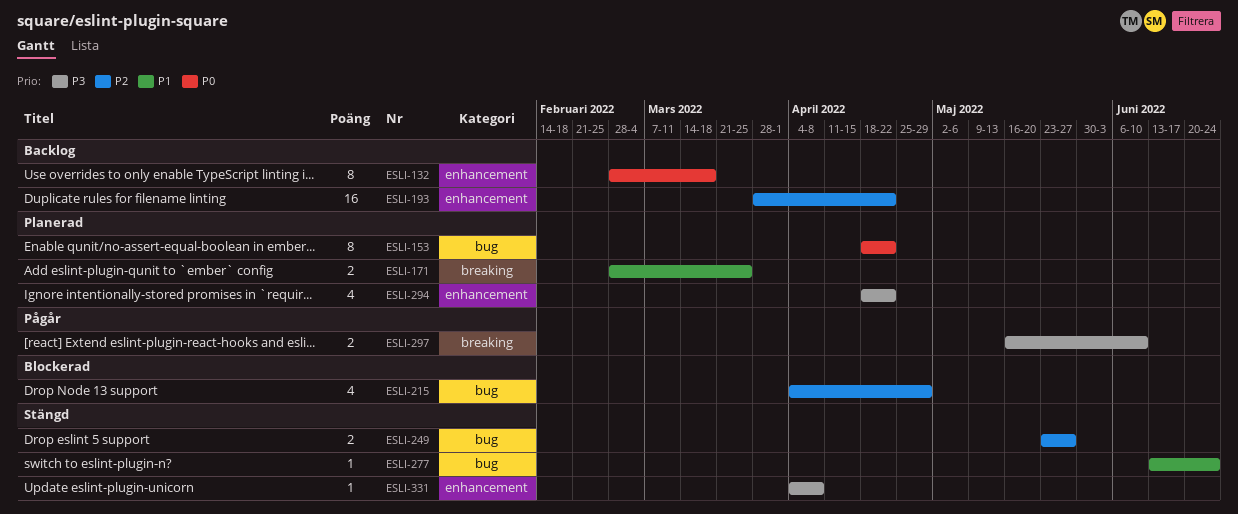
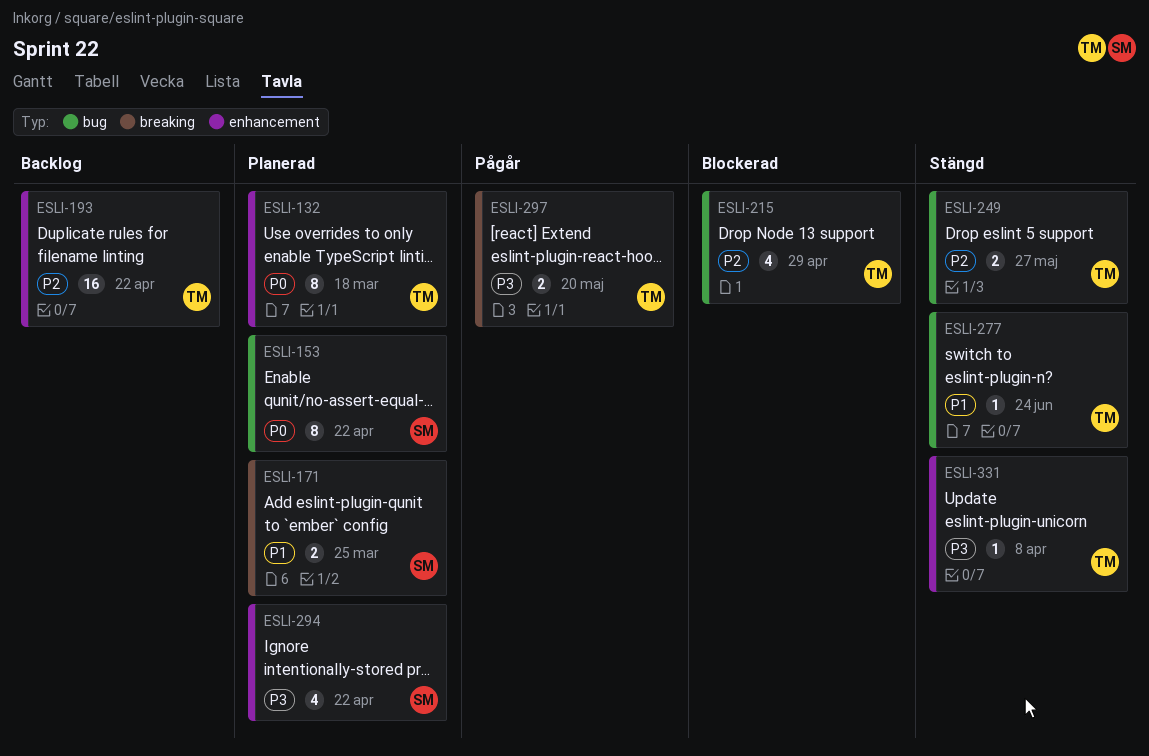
ESLI-132, status: Backlog -> Planerad
ESLI-297, due: Jun 10 -> May 20

